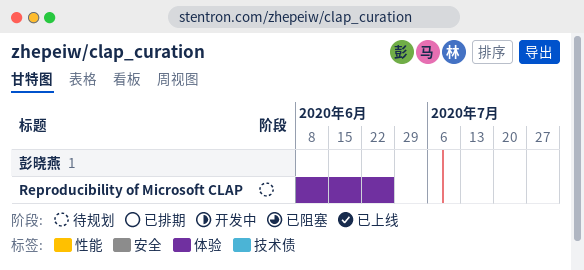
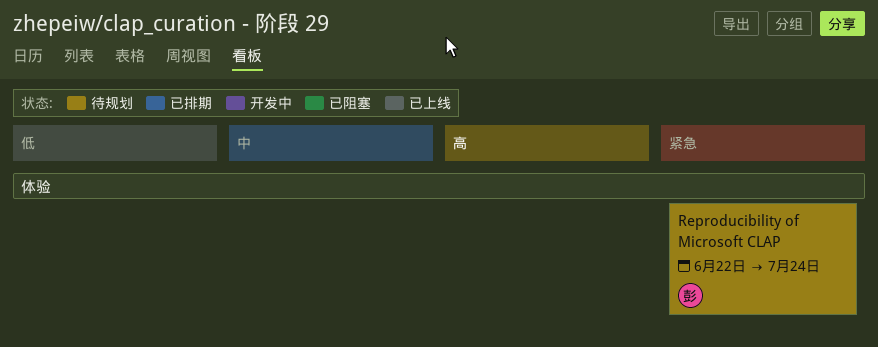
Reproducibility of Microsoft CLAP, start: Jun 8 -> Jun 22
Reproducibility of Microsoft CLAP, due: Jun 26 -> Jul 24

